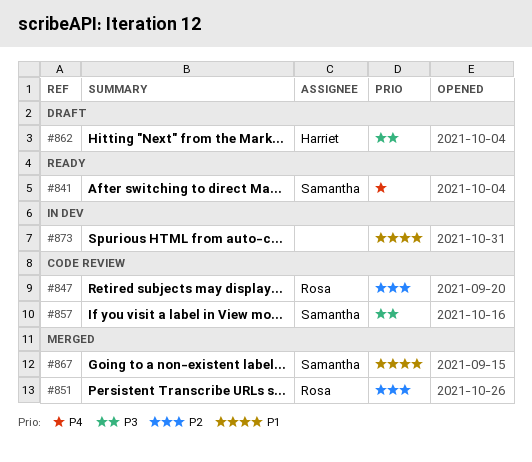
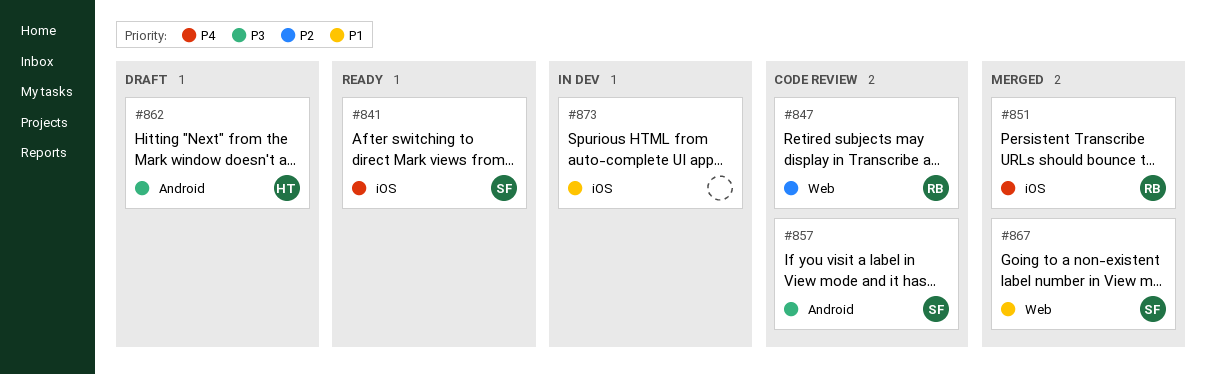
#851, priority: P2 -> P4

